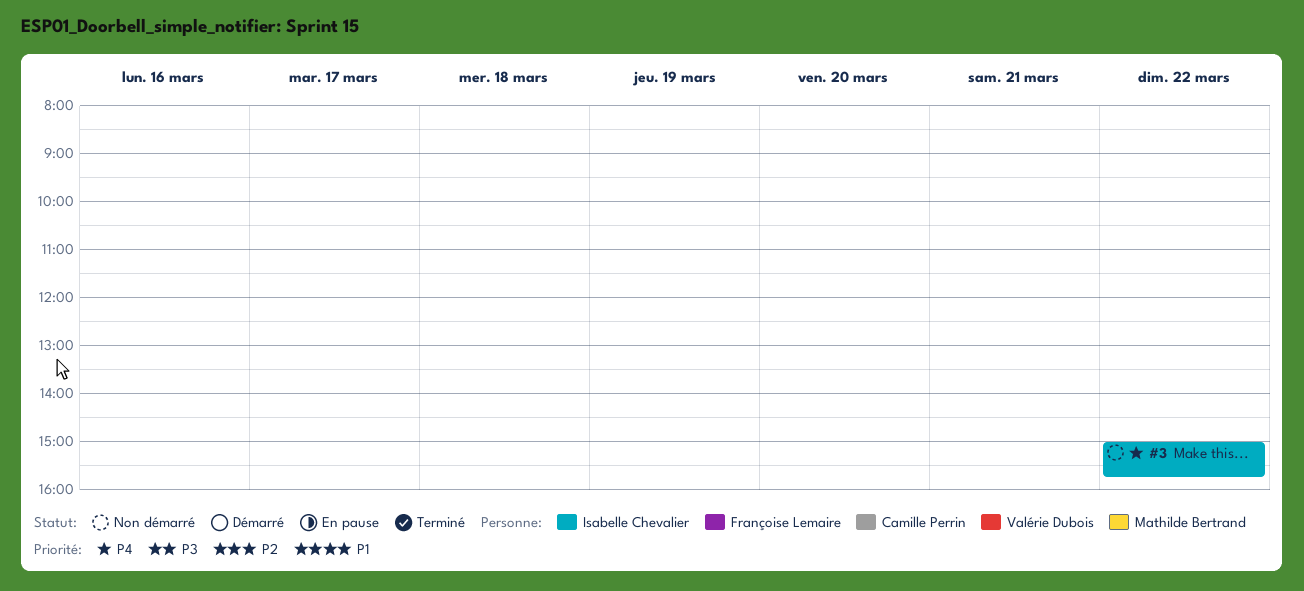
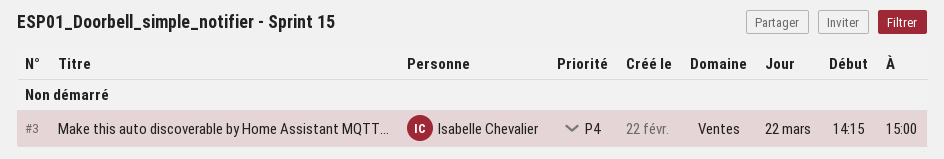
#3, begins: 15:00 -> 14:15
#3, ends: 15:45 -> 15:00

